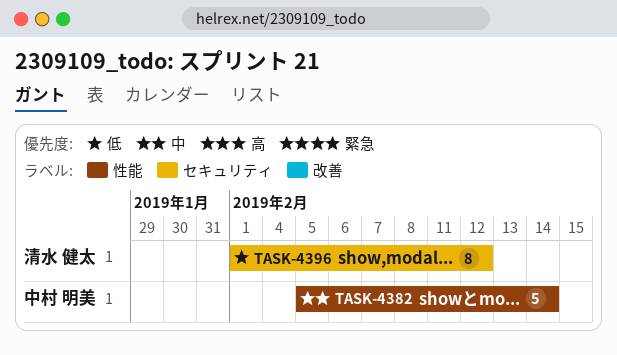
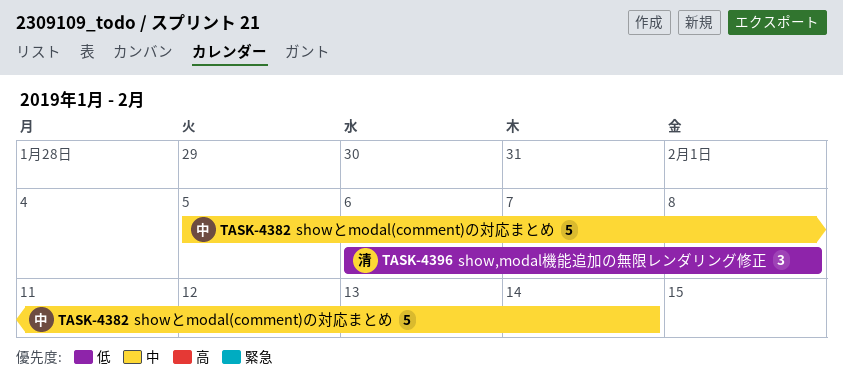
TASK-4396, estimate: 8 -> 3
TASK-4396, start: Feb 1 -> Feb 6
TASK-4396, due: Feb 12 -> Feb 8

